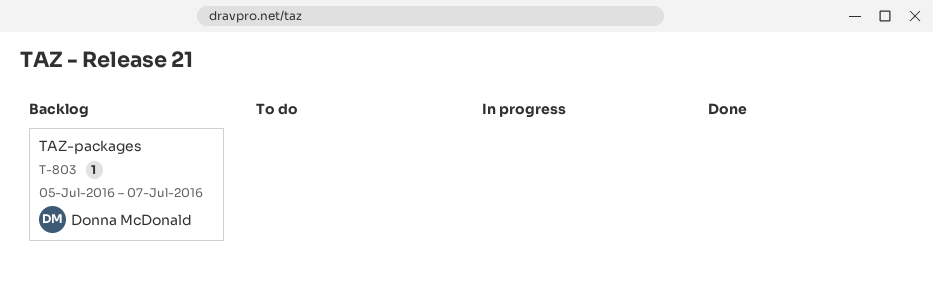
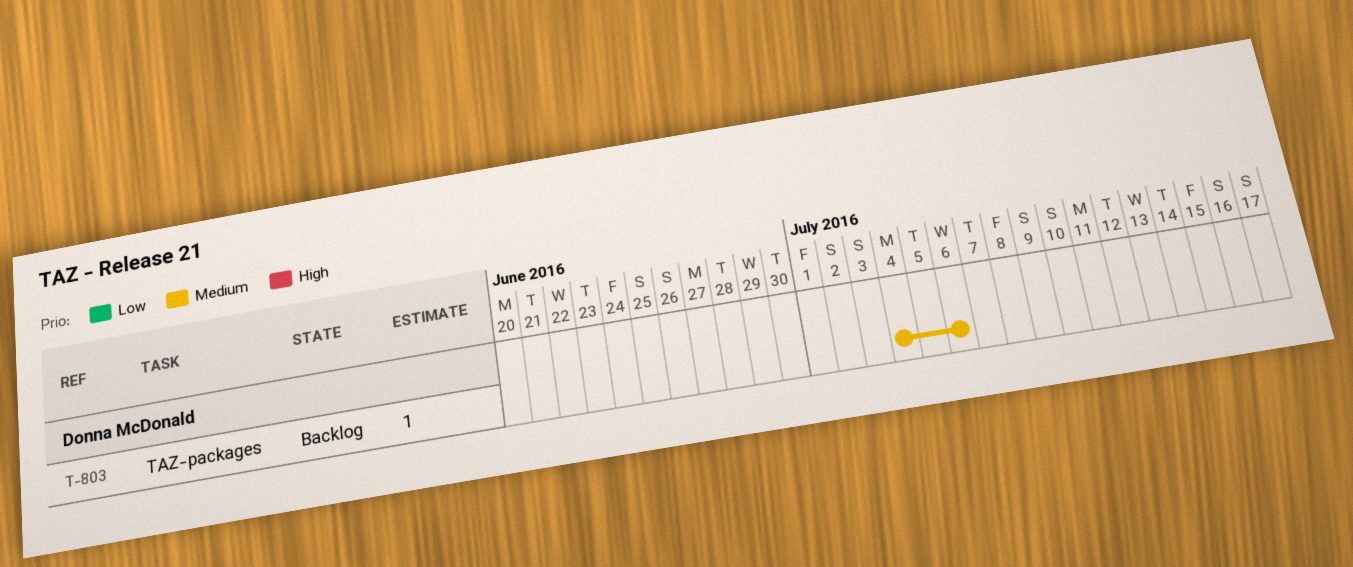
T-803, start: Jul 5 -> Jul 4
T-803, due: Jul 7 -> Jul 6

